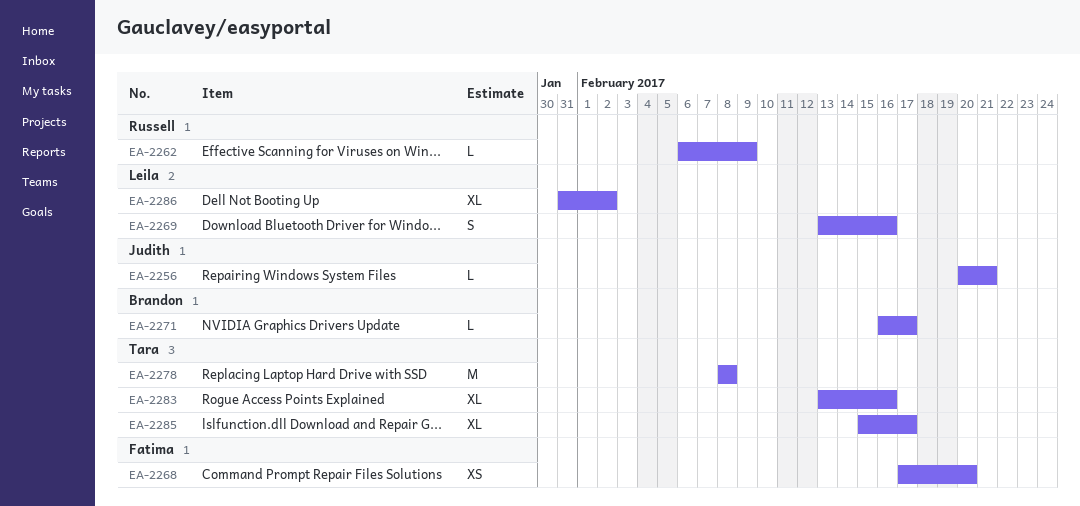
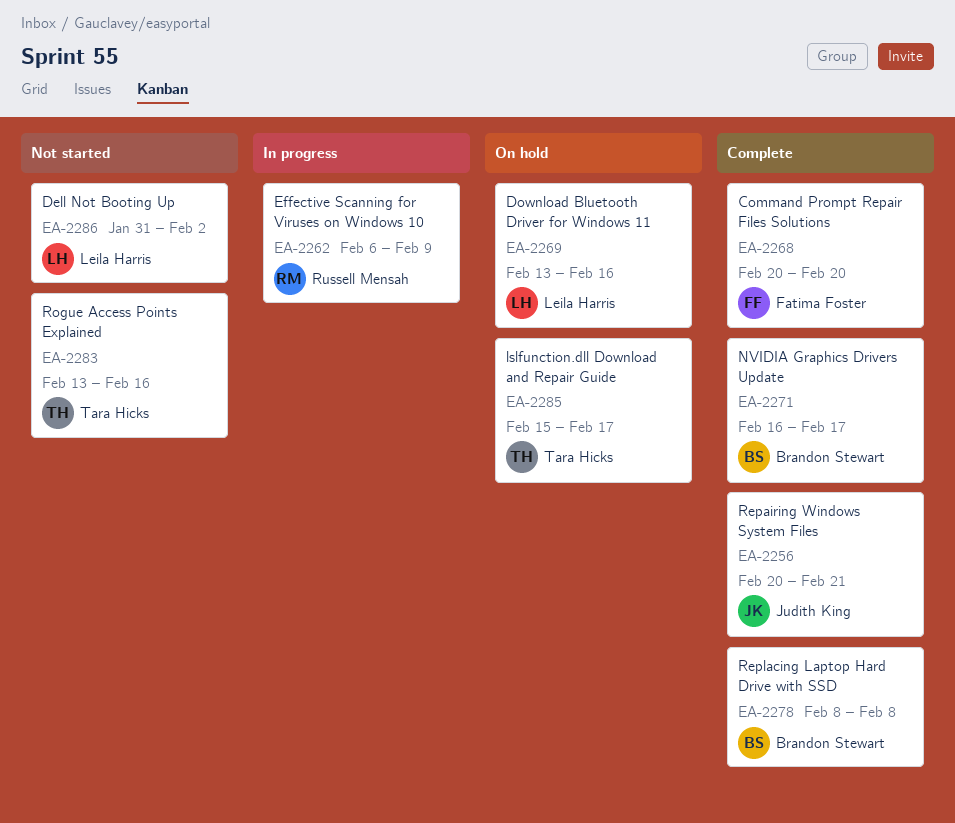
EA-2268, start: Feb 17 -> Feb 20
EA-2278, owner: Tara Hicks -> Brandon Stewart

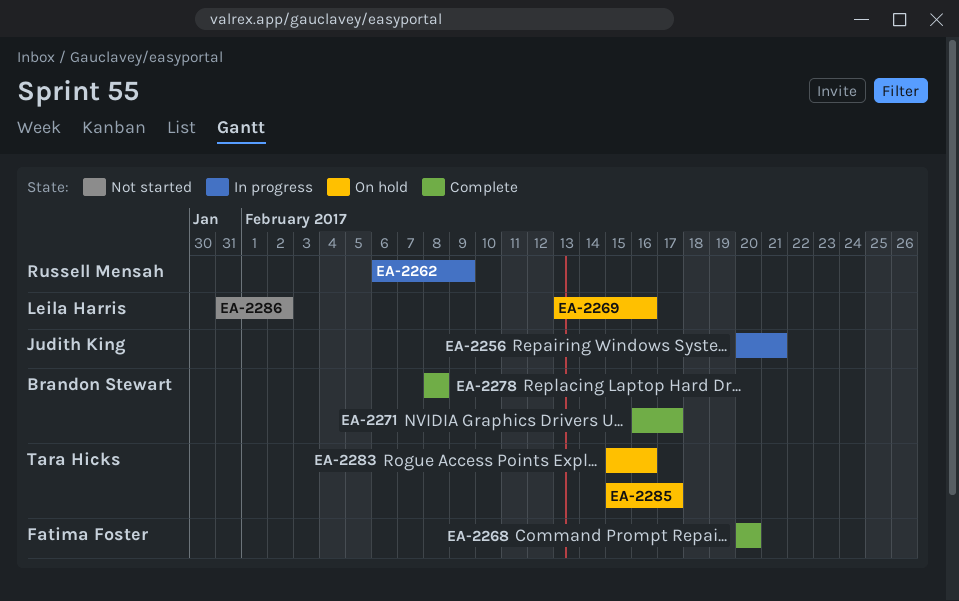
EA-2256, status: Complete -> In progress
EA-2283, status: Not started -> On hold
EA-2283, start: Feb 13 -> Feb 15

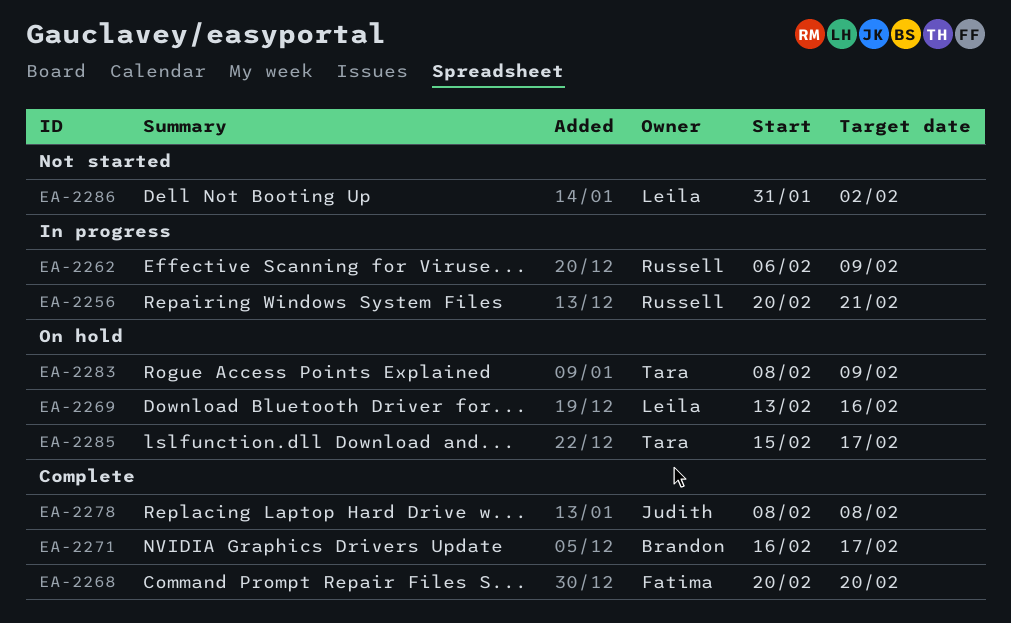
EA-2256, owner: Judith King -> Russell Mensah
EA-2278, owner: Brandon Stewart -> Judith King
EA-2283, start: Feb 15 -> Feb 8
EA-2283, due: Feb 16 -> Feb 9

